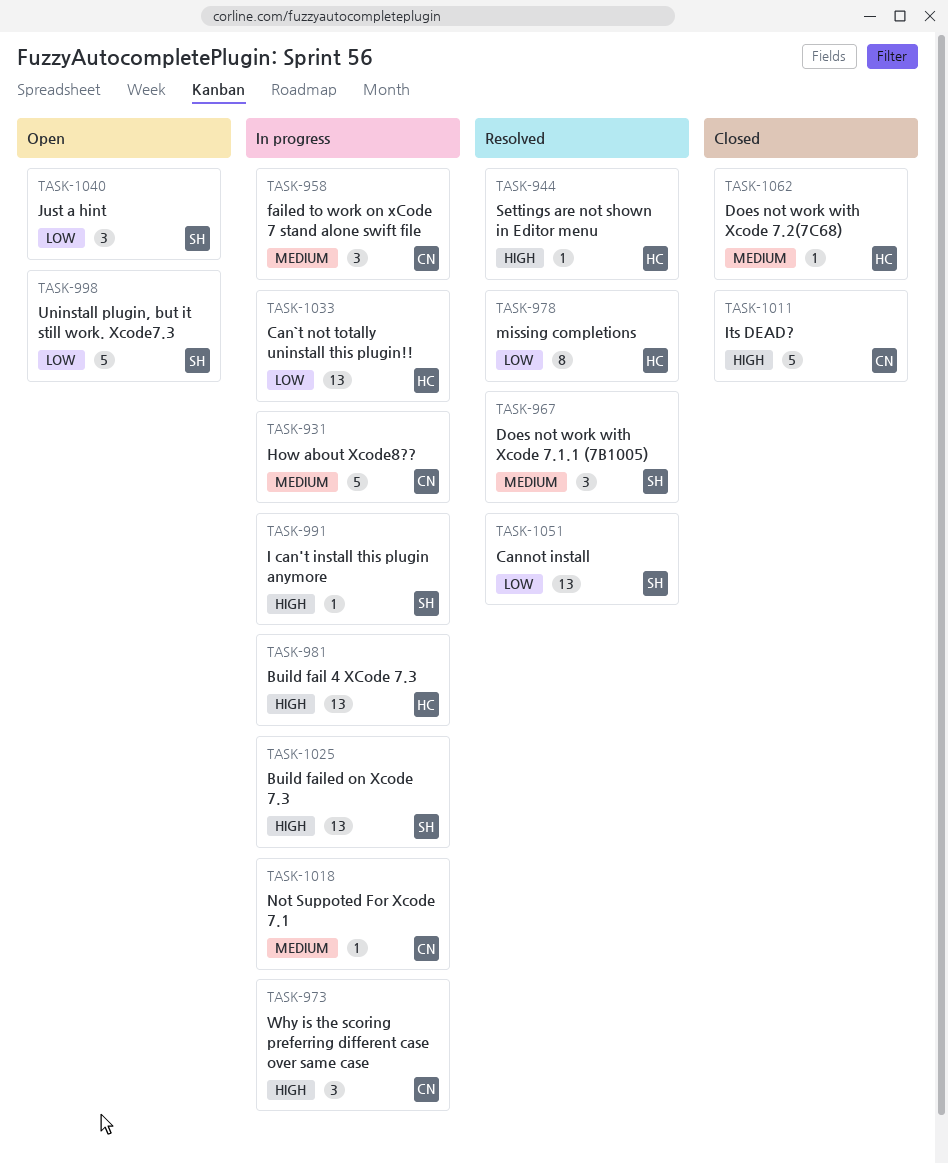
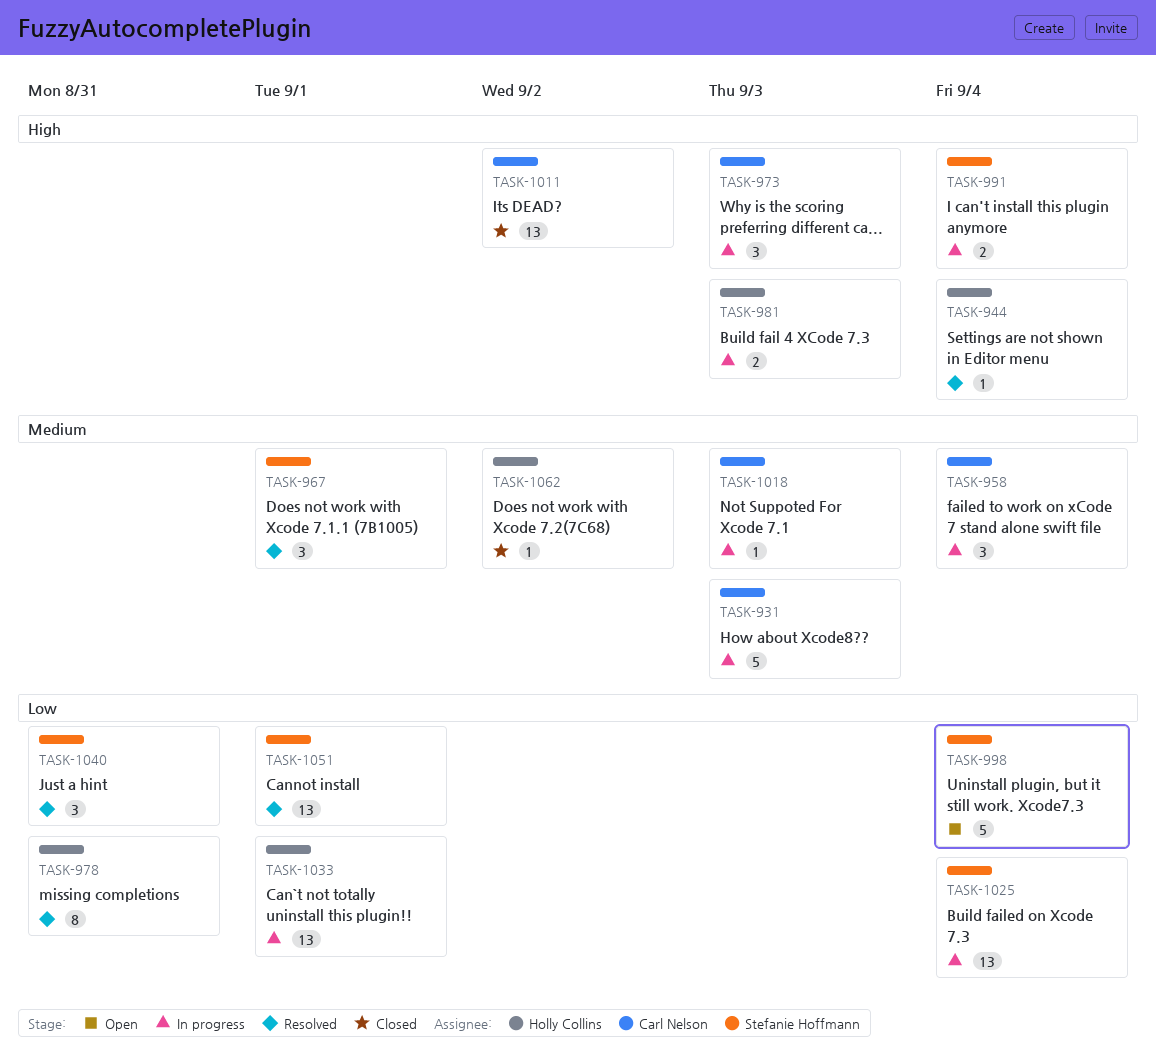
TASK-981, estimate: 13 -> 2
TASK-991, estimate: 1 -> 2
TASK-1011, estimate: 5 -> 13
TASK-1025, priority: High -> Low
TASK-1040, status: Open -> Resolved

